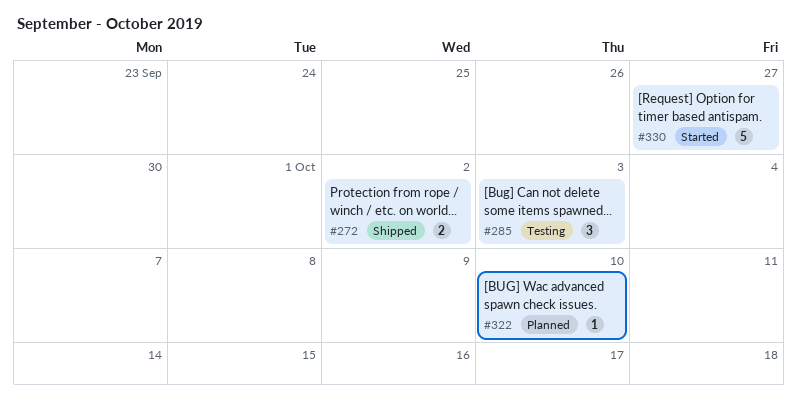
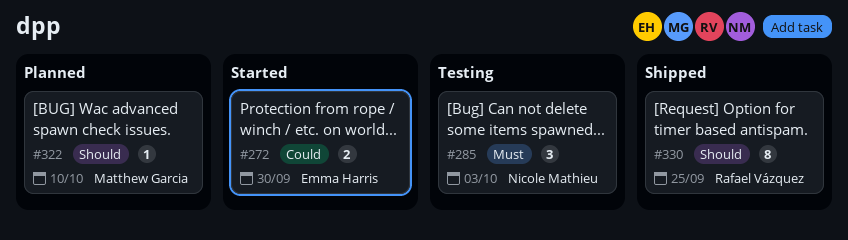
#272, status: Shipped -> Started
#272, due: Oct 2 -> Sep 30
#330, status: Started -> Shipped
#330, estimate: 5 -> 8
#330, due: Sep 27 -> Sep 25

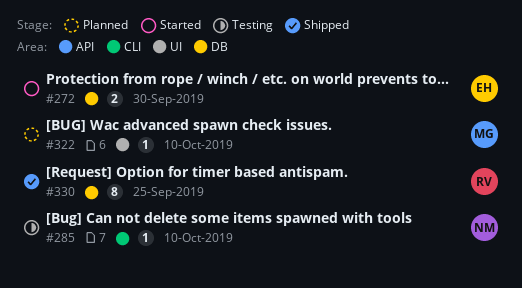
#285, estimate: 3 -> 1
#285, due: Oct 3 -> Oct 10

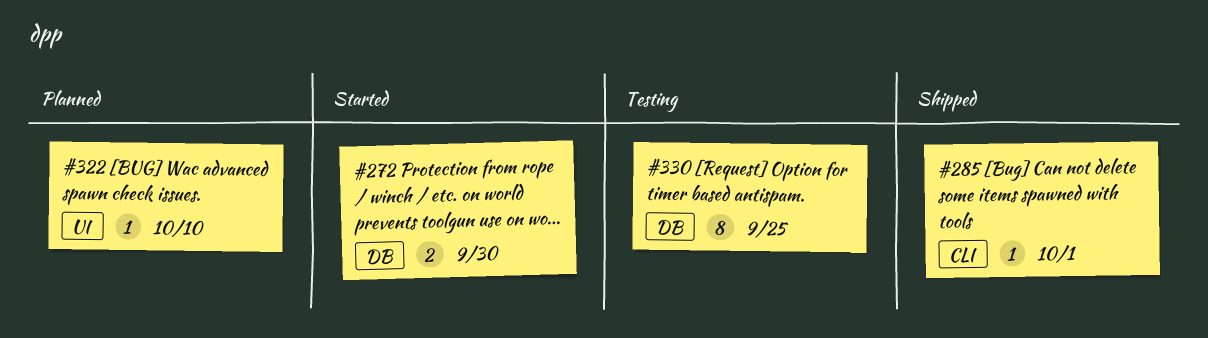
#285, status: Testing -> Shipped
#285, due: Oct 10 -> Oct 1
#330, status: Shipped -> Testing

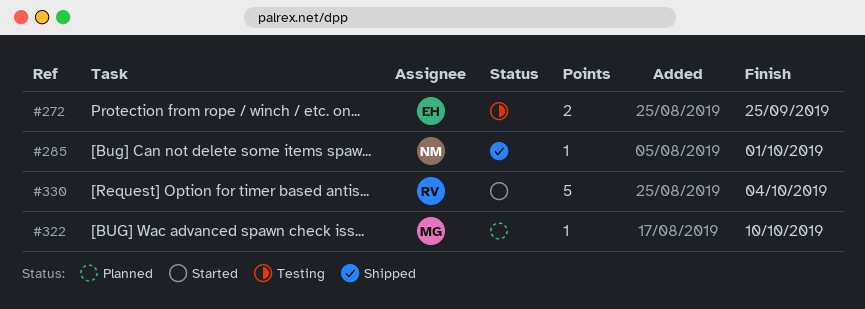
#272, status: Started -> Testing
#272, due: Sep 30 -> Sep 25
#330, status: Testing -> Started
#330, estimate: 8 -> 5
#330, due: Sep 25 -> Oct 4

